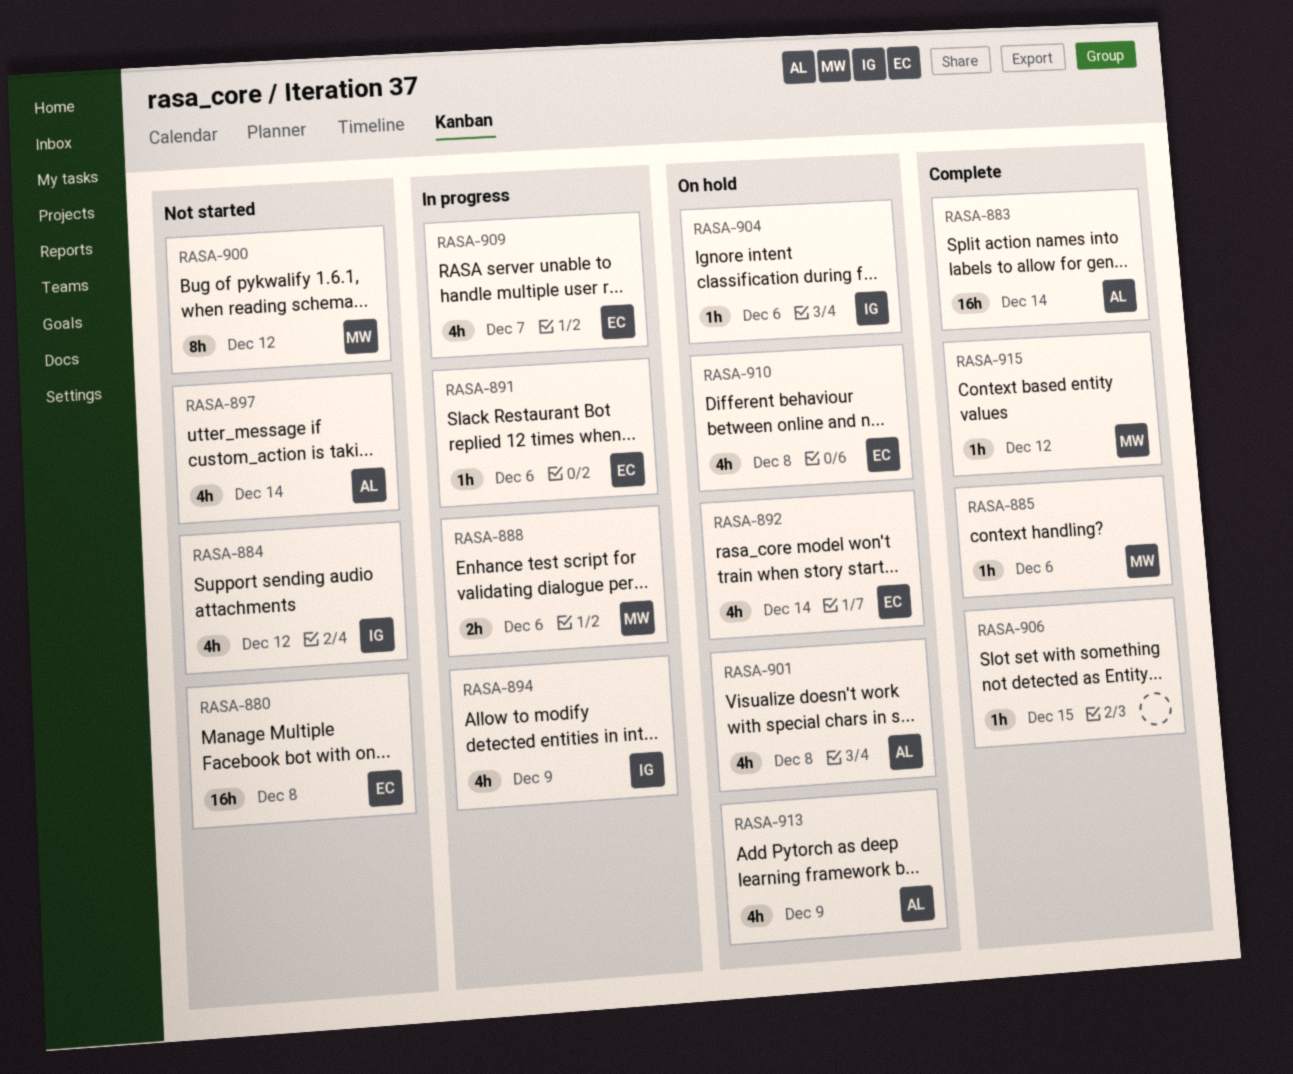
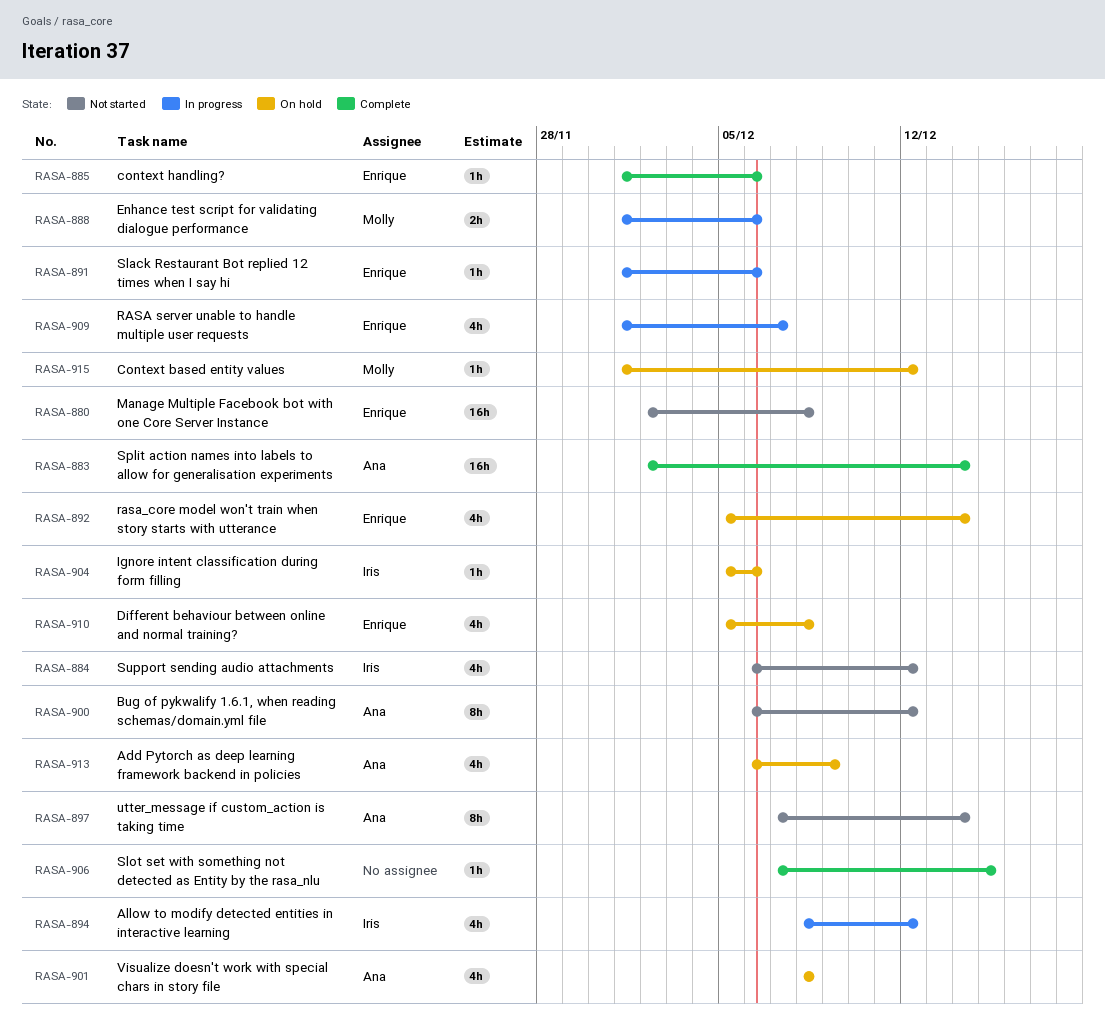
RASA-885, owner: Molly -> Enrique
RASA-894, due: Dec 9 -> Dec 12
RASA-897, estimate: 4h -> 8h
RASA-900, owner: Molly -> Ana
RASA-915, status: Complete -> On hold

